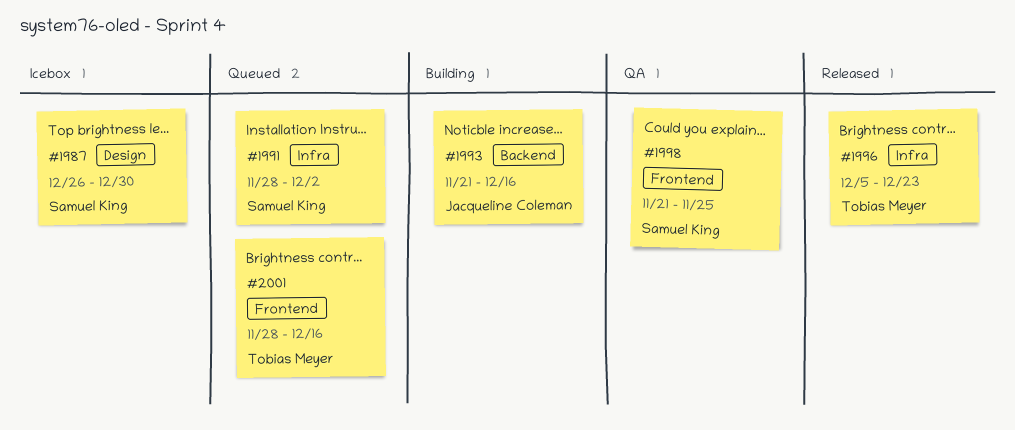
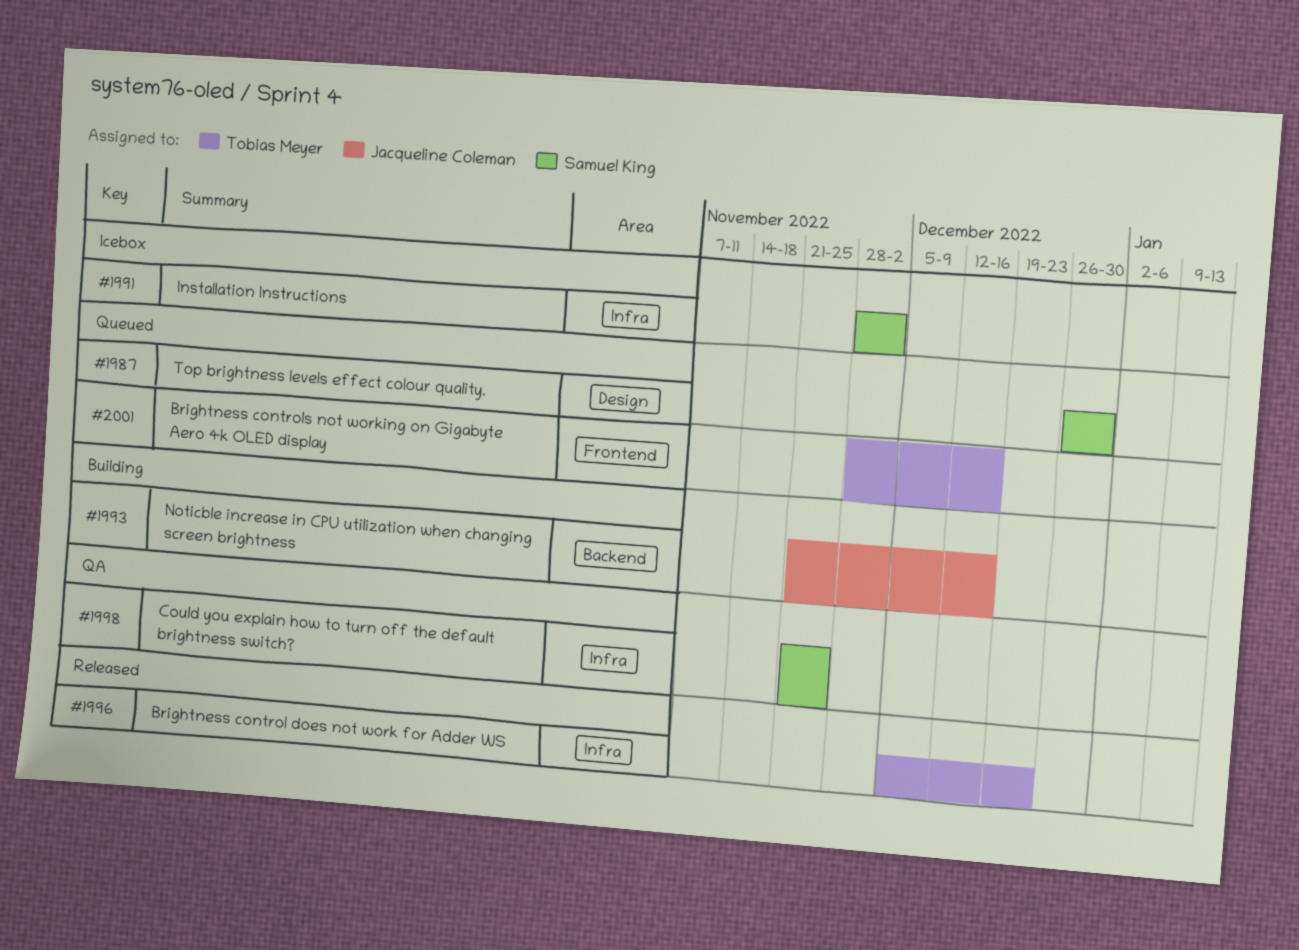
#1987, status: Icebox -> Queued
#1991, status: Queued -> Icebox
#1998, label: Frontend -> Infra

